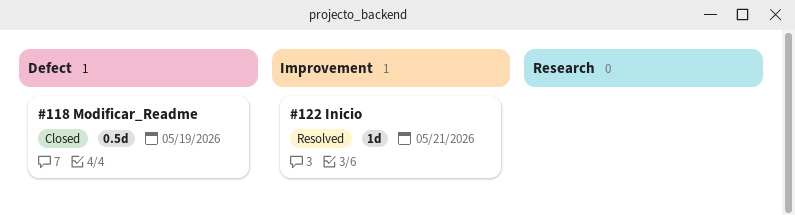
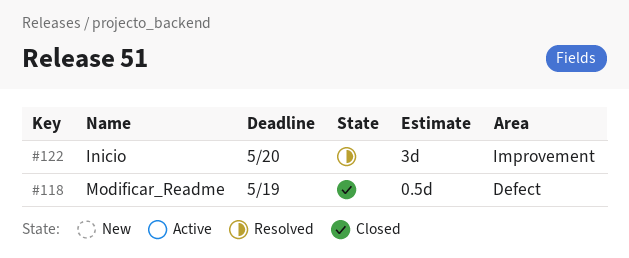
#122, estimate: 1d -> 3d
#122, due: May 21 -> May 20

